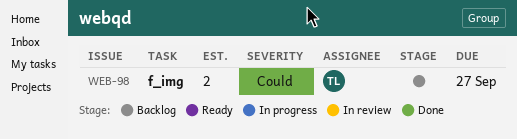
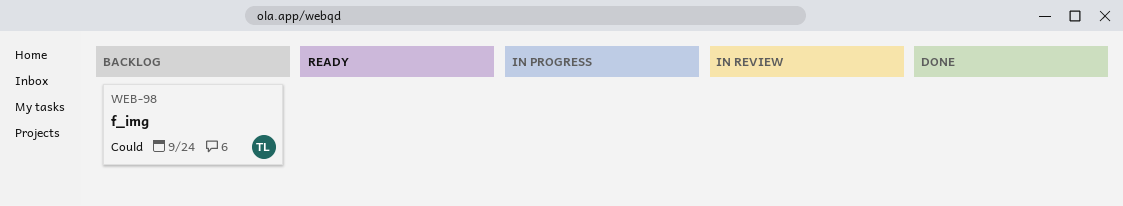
WEB-98, due: Sep 27 -> Sep 24

